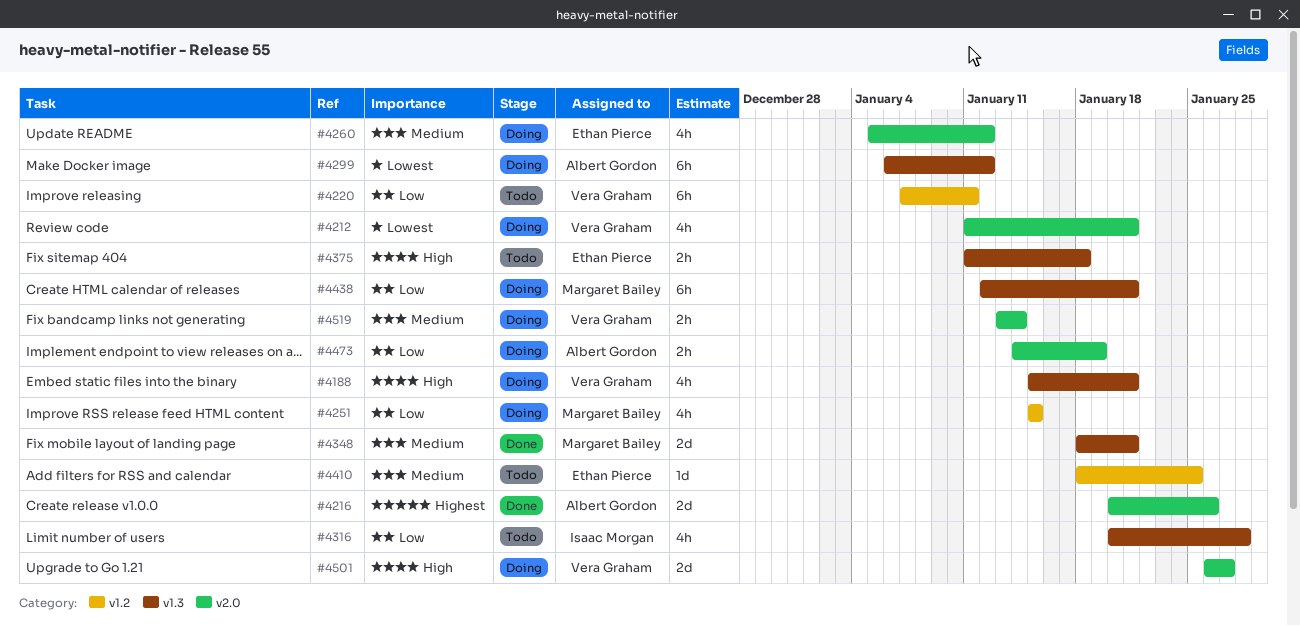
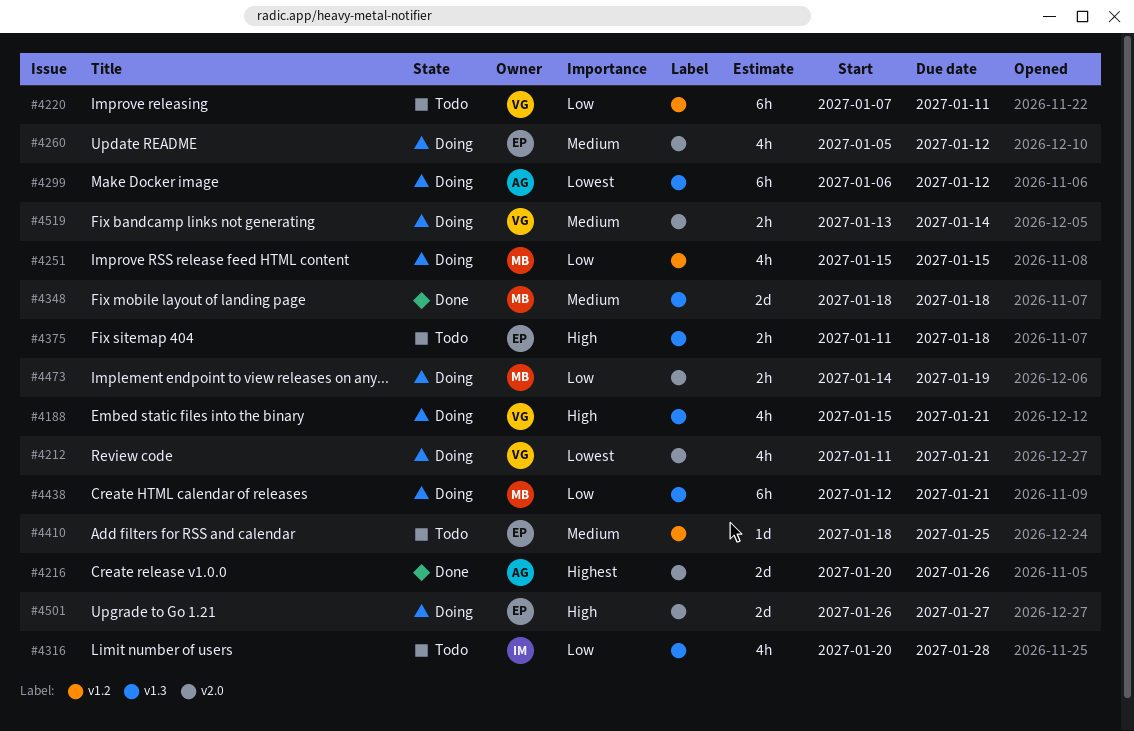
#4348, due: Jan 21 -> Jan 18
#4473, owner: Albert Gordon -> Margaret Bailey
#4501, owner: Vera Graham -> Ethan Pierce

